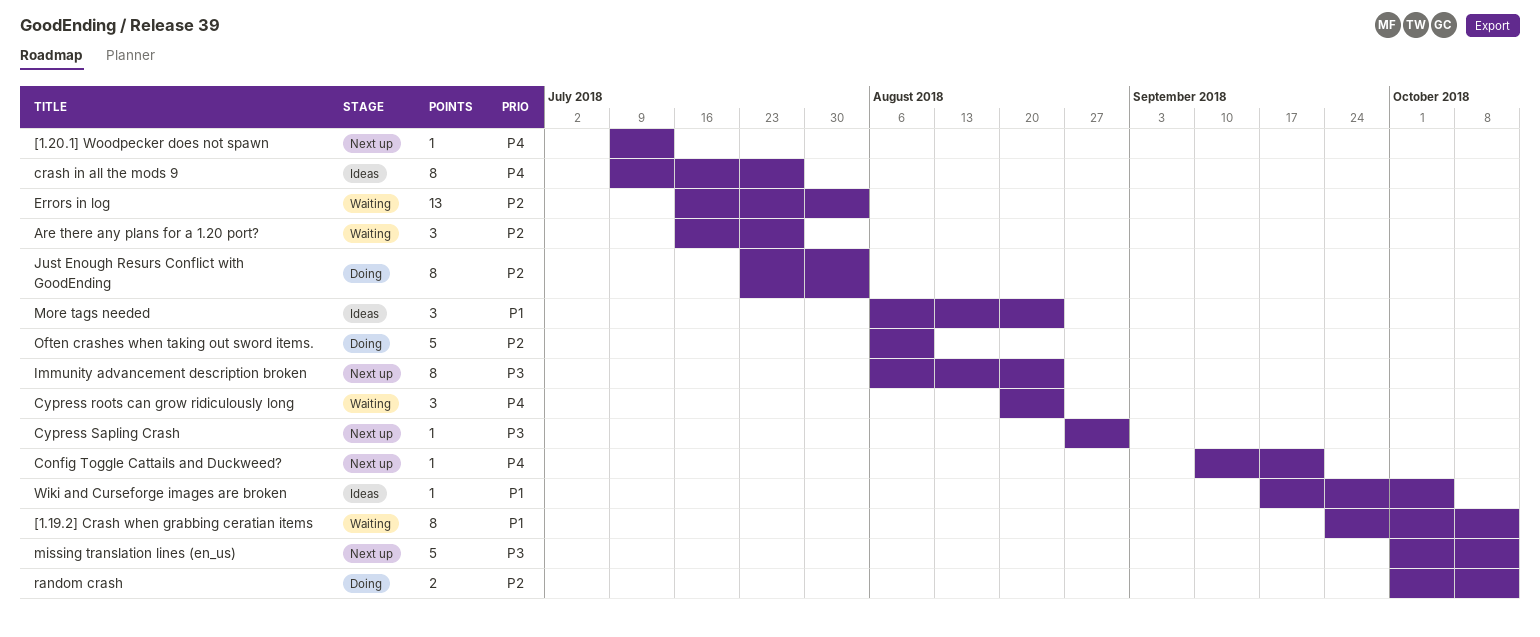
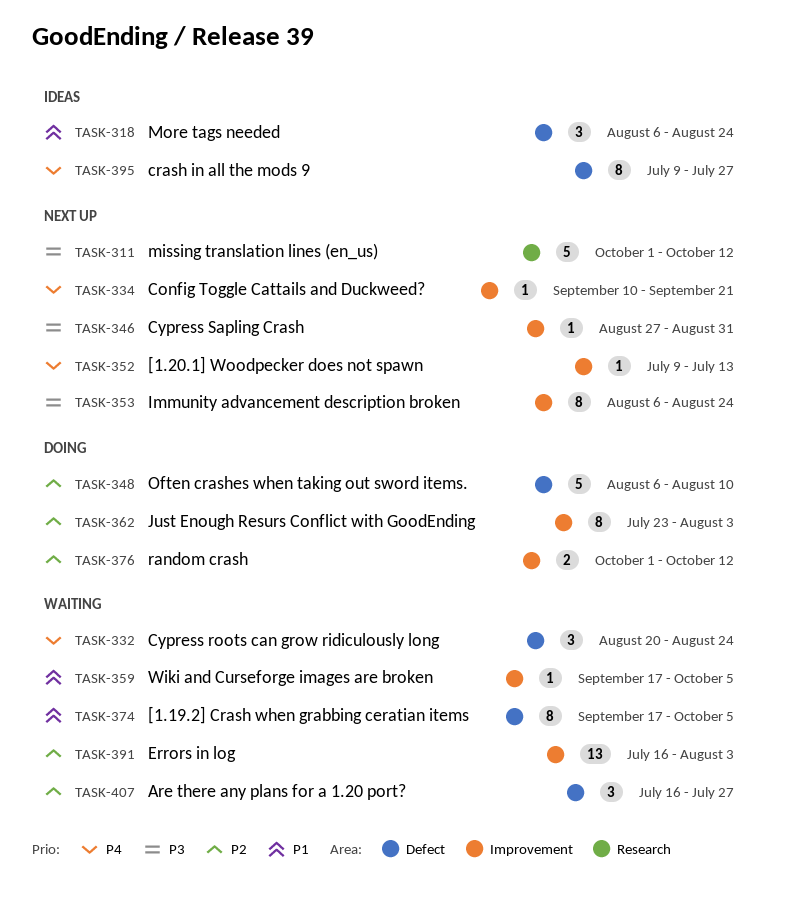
[1.19.2] Crash when grabbing ceratian items, start: Sep 24 -> Sep 17
[1.19.2] Crash when grabbing ceratian items, due: Oct 12 -> Oct 5
Wiki and Curseforge images are broken, status: Ideas -> Waiting

